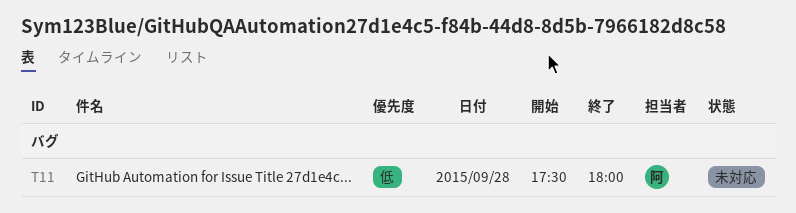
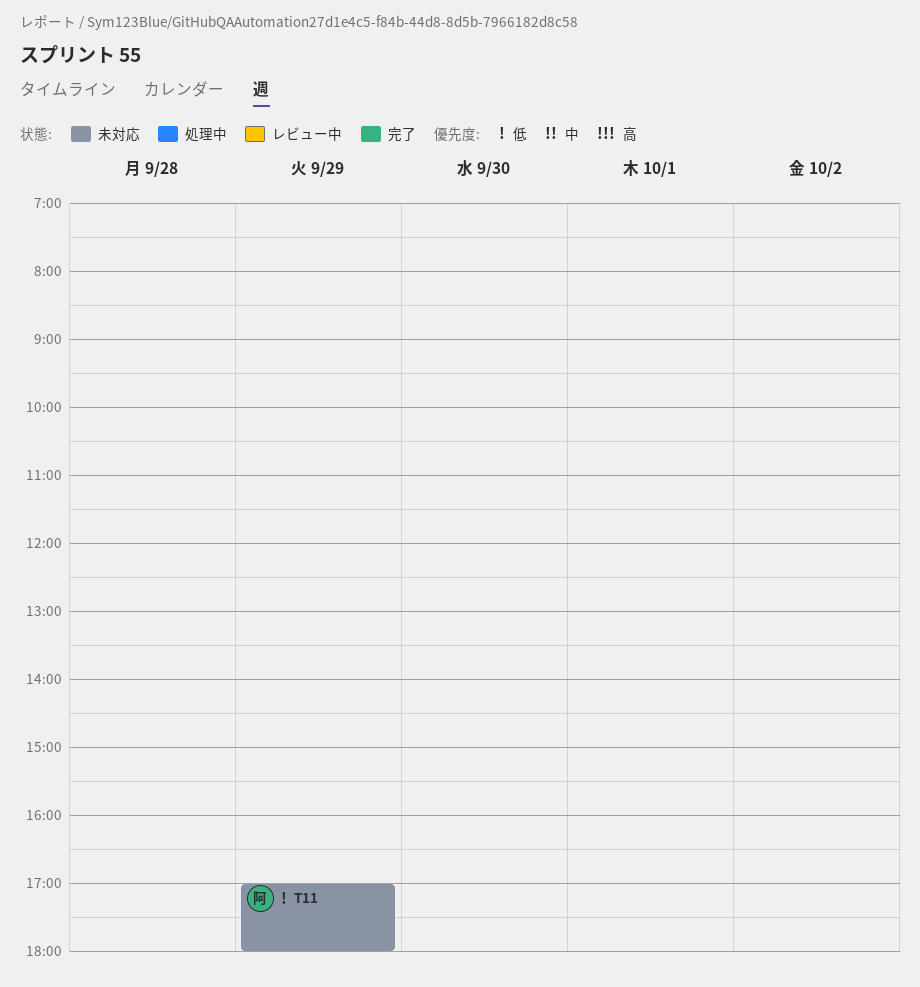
T11, day: Sep 28 -> Sep 29
T11, begins: 17:30 -> 17:00

